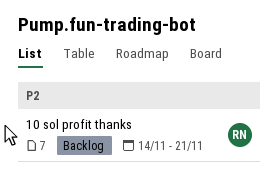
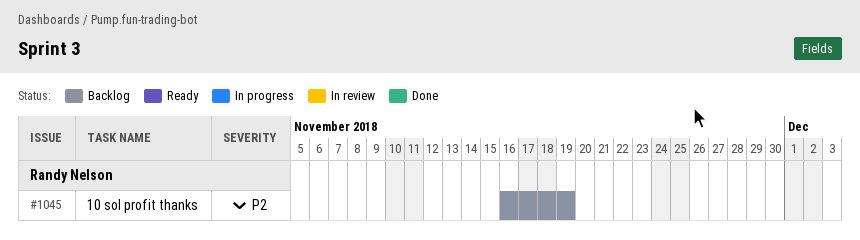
10 sol profit thanks, start: Nov 14 -> Nov 16
10 sol profit thanks, due: Nov 21 -> Nov 19

